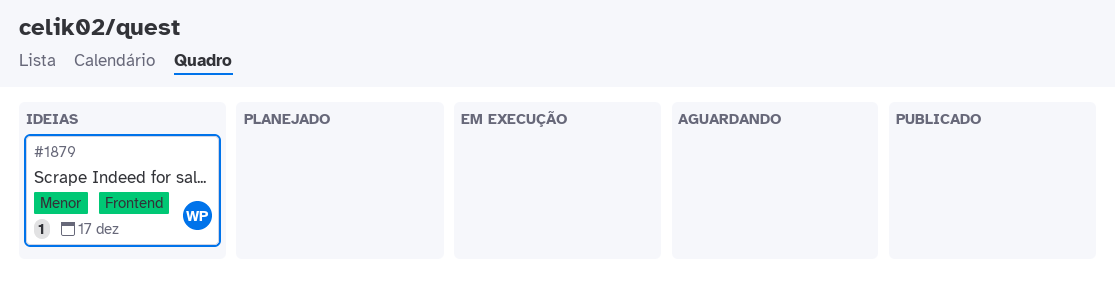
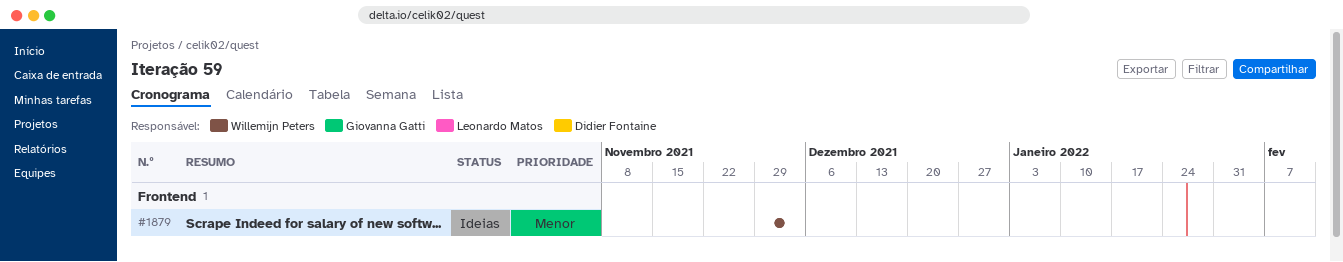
#1879, due: Dec 17 -> Dec 3

